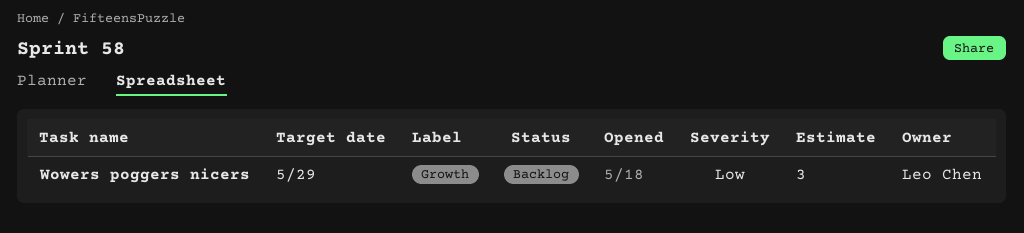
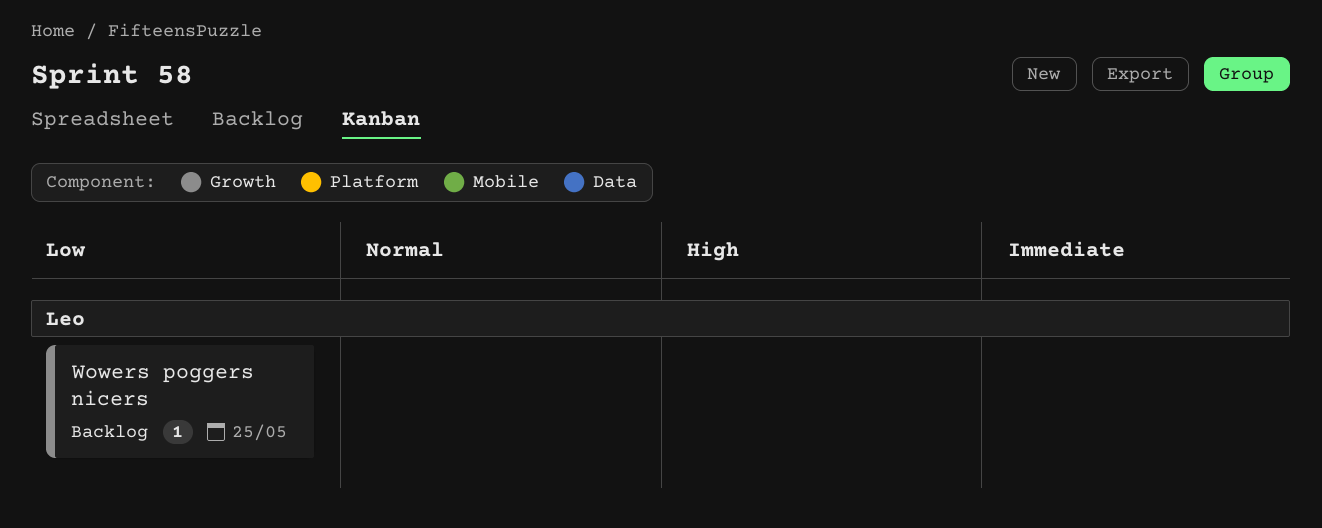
Wowers poggers nicers, estimate: 3 -> 1
Wowers poggers nicers, due: May 29 -> May 25

